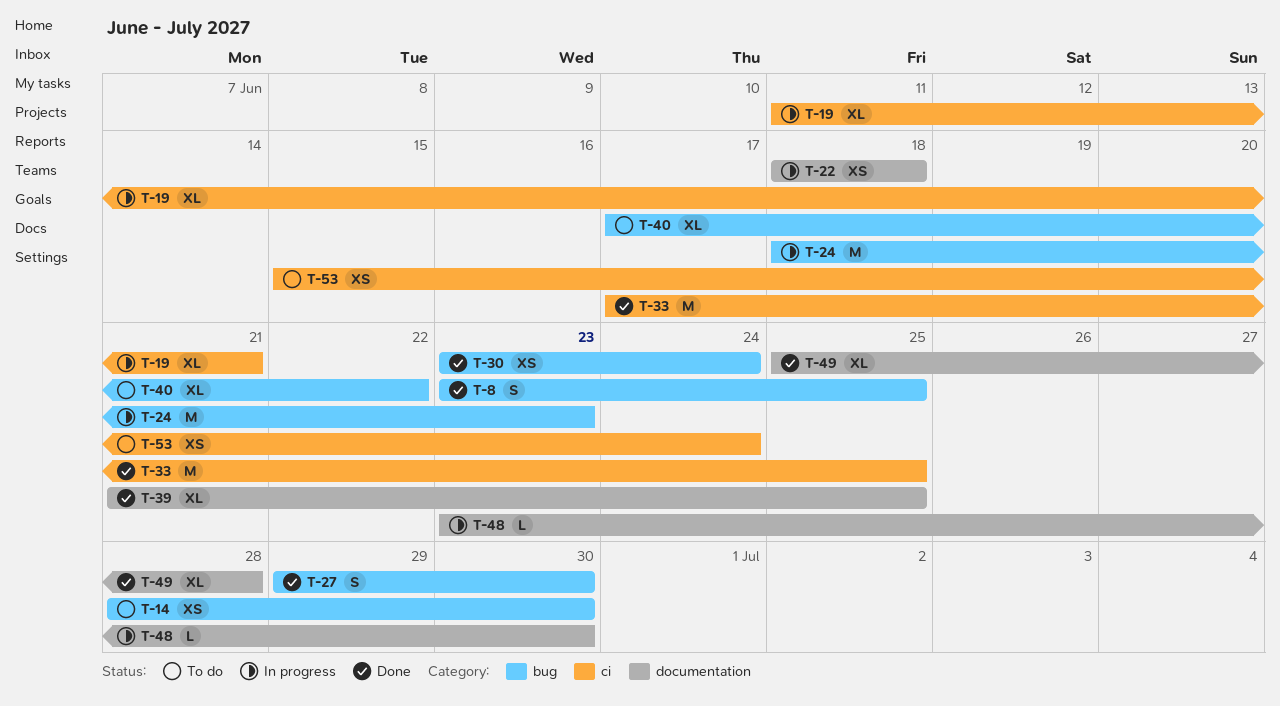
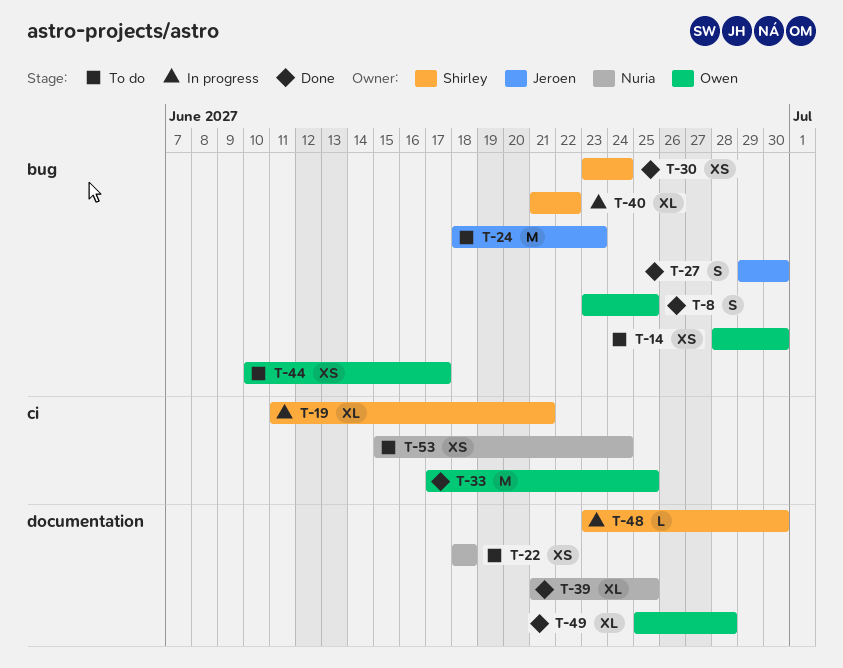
T-22, status: In progress -> To do
T-24, status: In progress -> To do
T-40, status: To do -> In progress
T-40, start: Jun 17 -> Jun 21
T-44: none -> present

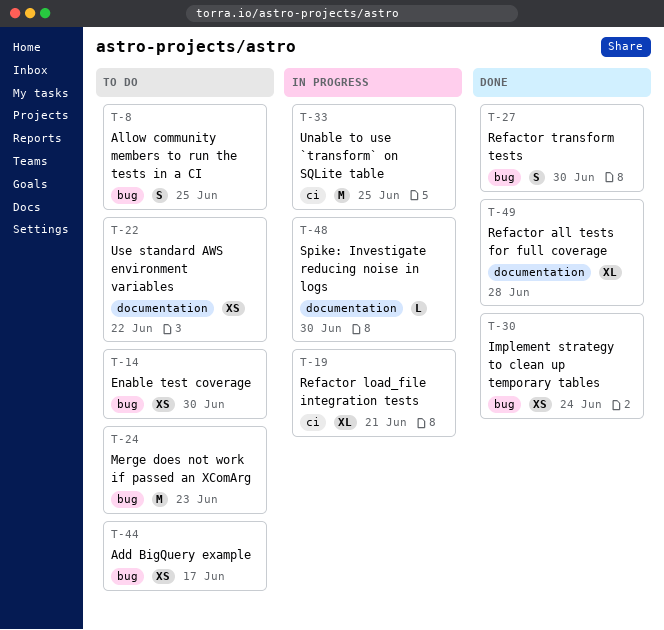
T-8, status: Done -> To do
T-22, due: Jun 18 -> Jun 22
T-33, status: Done -> In progress
T-39: present -> none
T-40: present -> none
T-53: present -> none

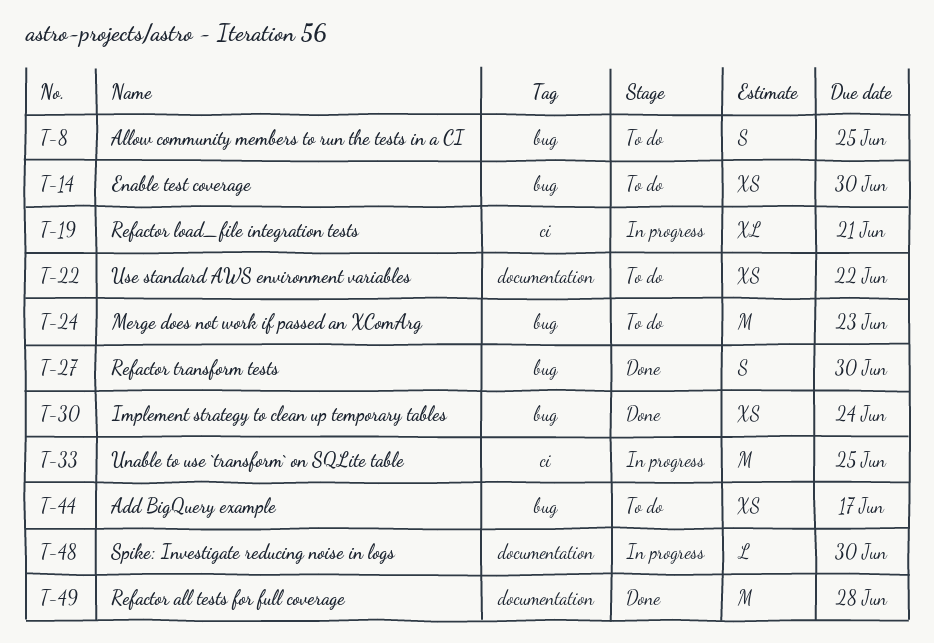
T-49, estimate: XL -> M

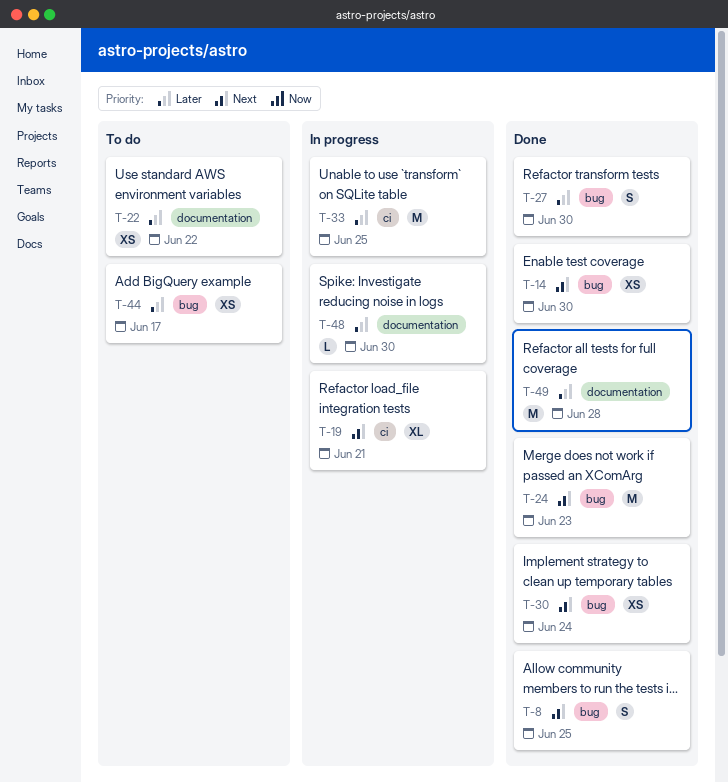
T-8, status: To do -> Done
T-14, status: To do -> Done
T-24, status: To do -> Done

